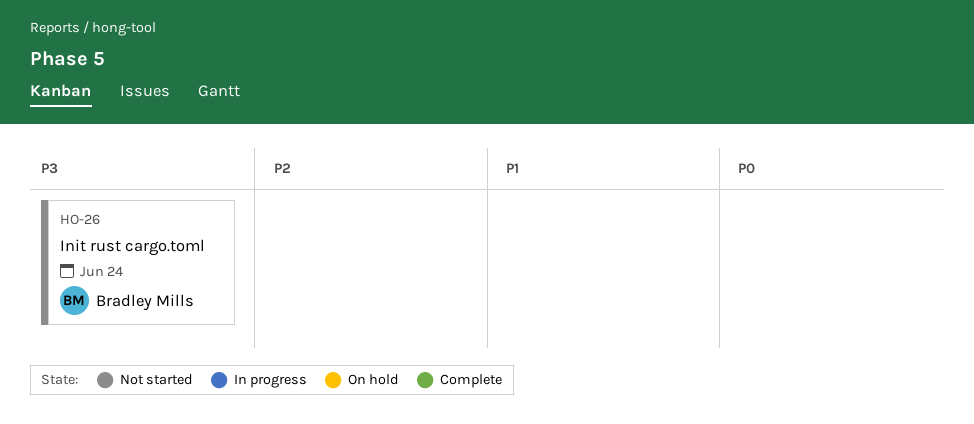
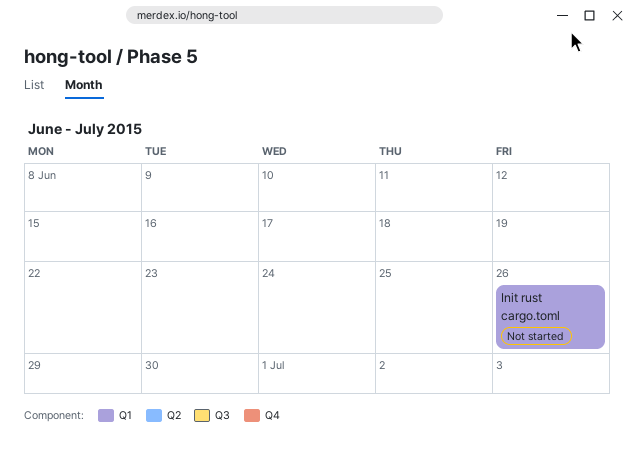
Init rust cargo.toml, due: Jun 24 -> Jun 26

